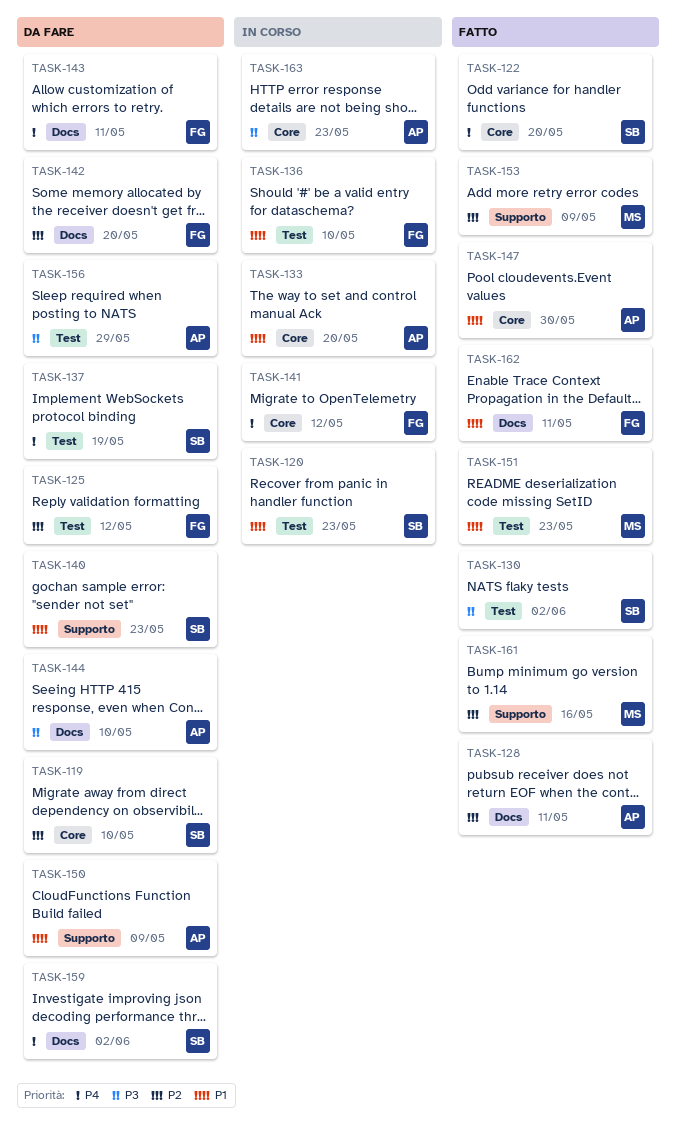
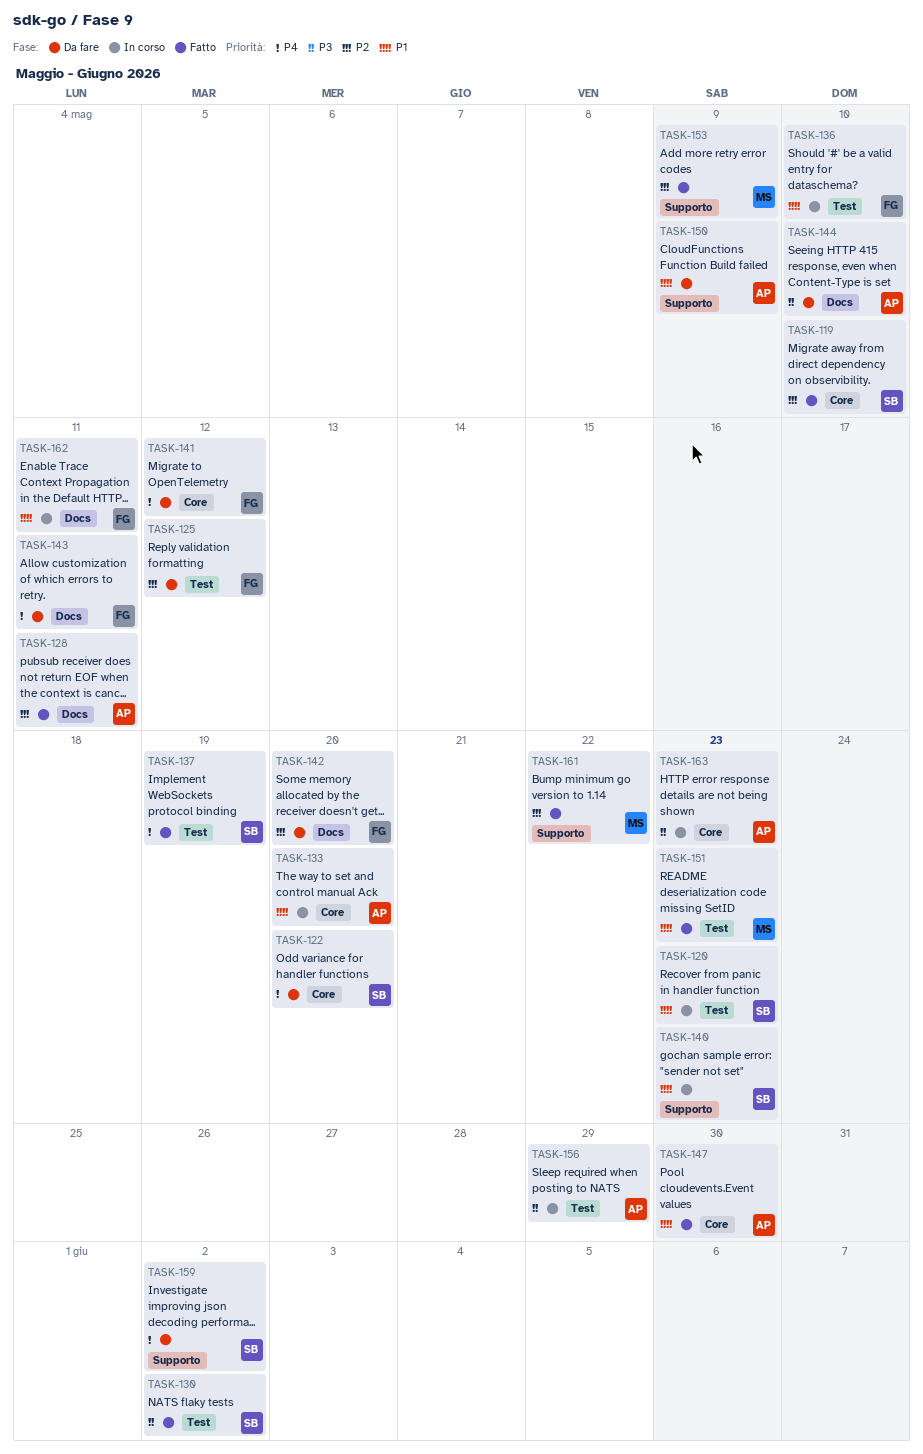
TASK-119, status: Da fare -> Fatto
TASK-122, status: Fatto -> Da fare
TASK-137, status: Da fare -> Fatto
TASK-140, status: Da fare -> In corso
TASK-141, status: In corso -> Da fare
TASK-156, status: Da fare -> In corso
TASK-159, label: Docs -> Supporto
TASK-161, due: May 16 -> May 22
TASK-162, status: Fatto -> In corso

